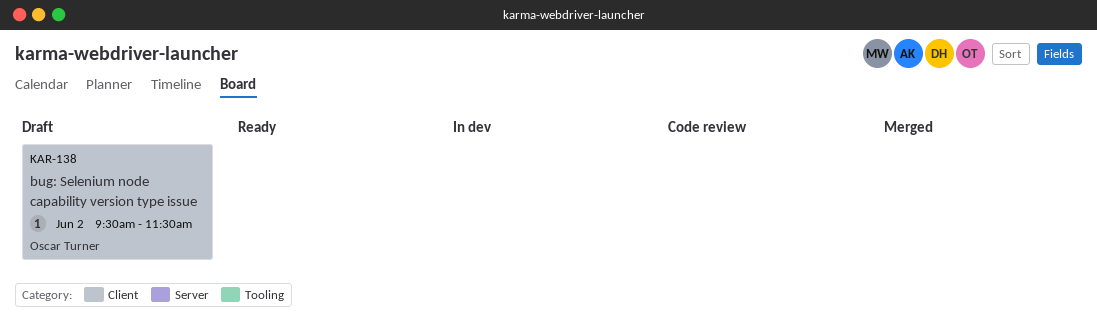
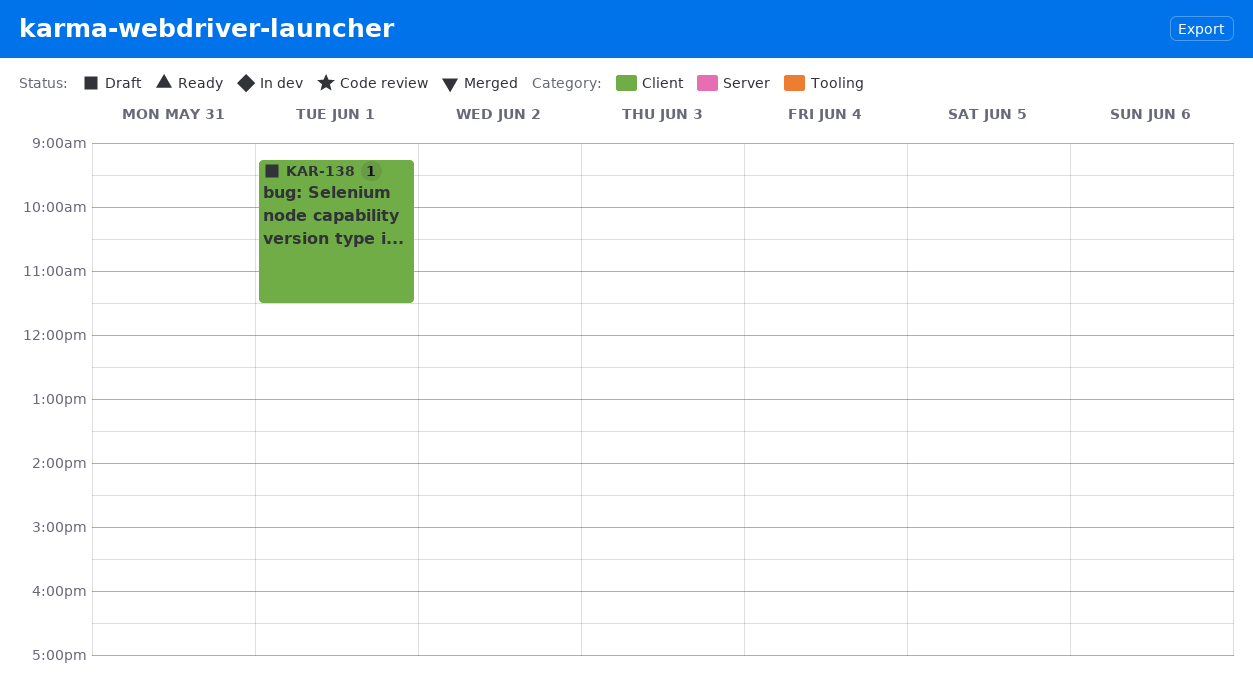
KAR-138, day: Jun 2 -> Jun 1
KAR-138, begins: 09:30 -> 09:15

